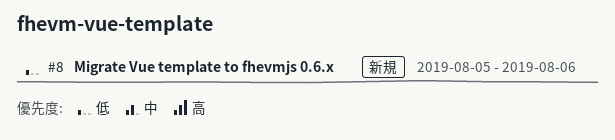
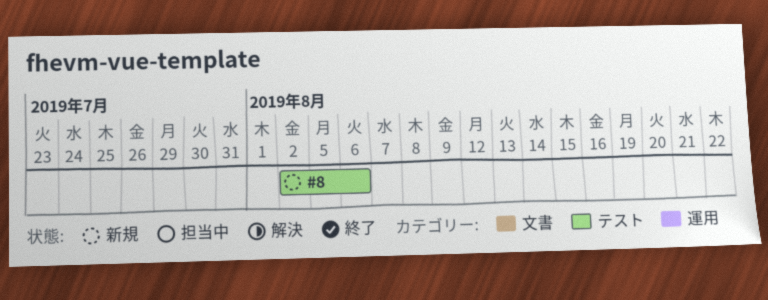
#8, start: Aug 5 -> Aug 2

